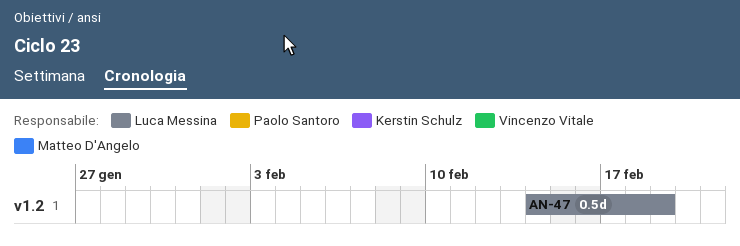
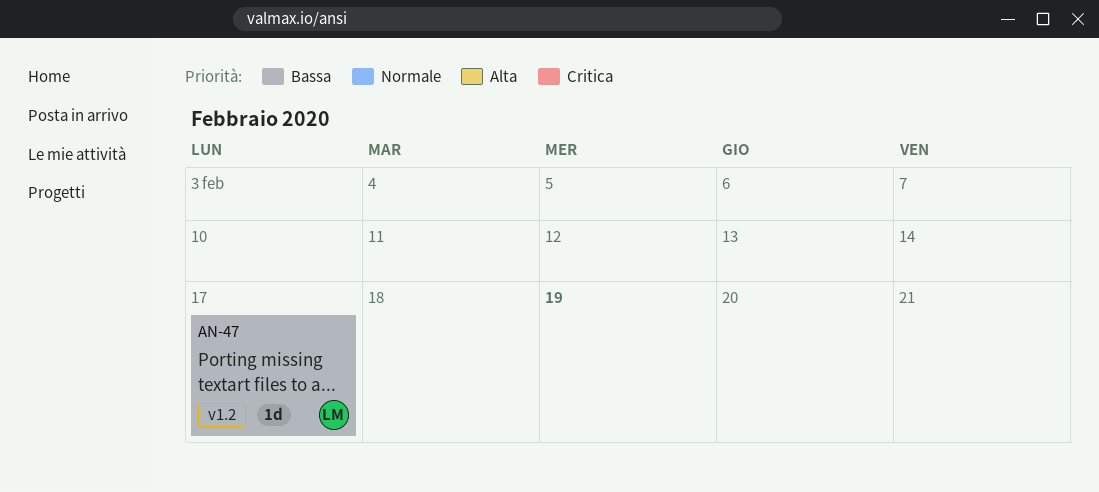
AN-47, estimate: 0.5d -> 1d
AN-47, due: Feb 19 -> Feb 17

